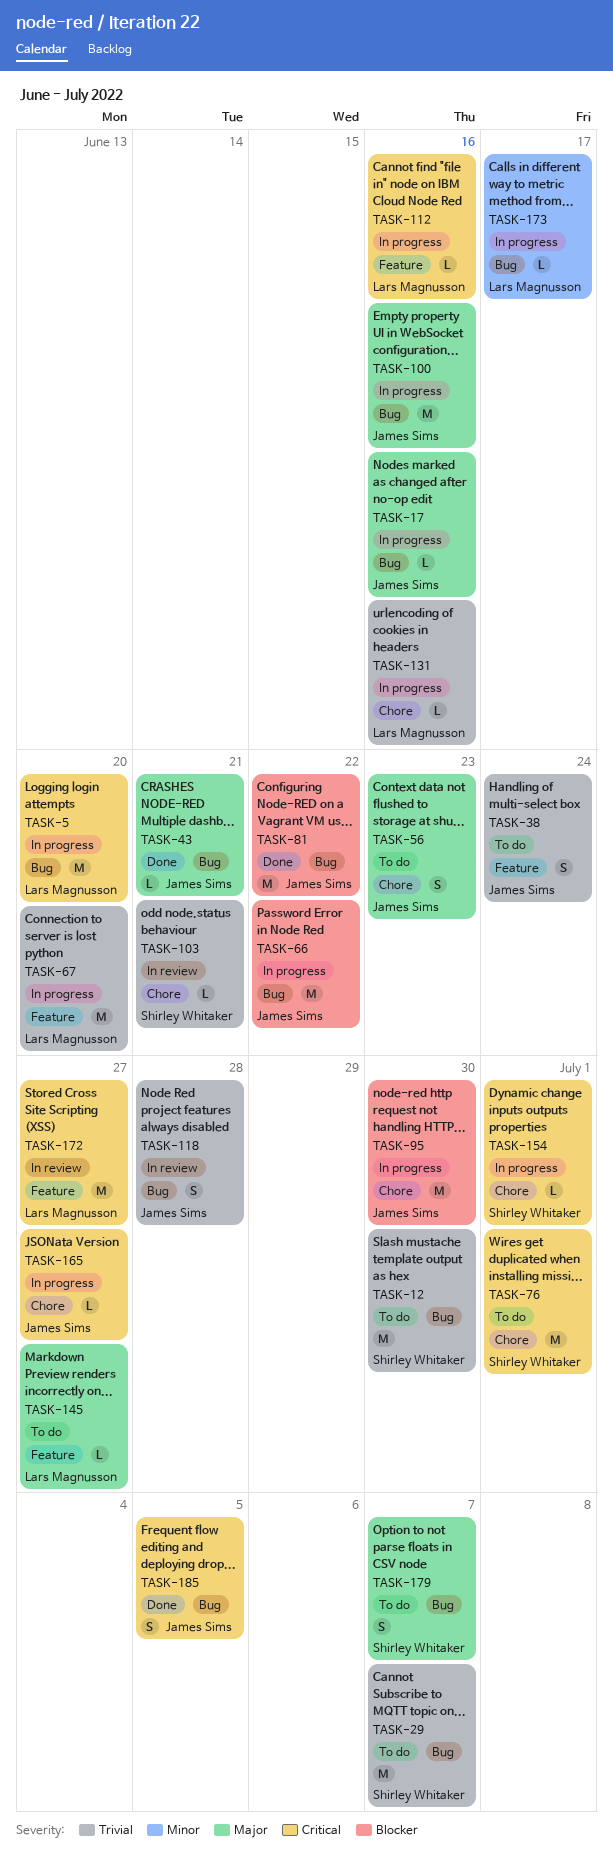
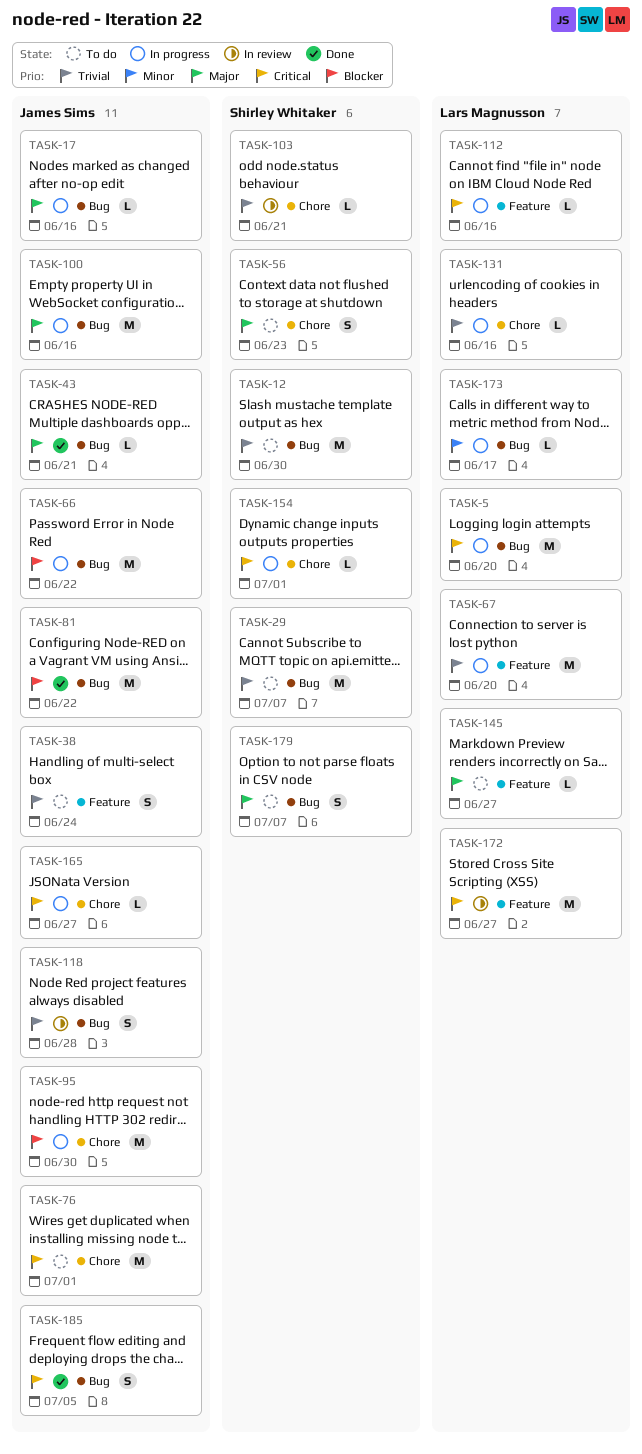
TASK-56, owner: James Sims -> Shirley Whitaker
TASK-76, owner: Shirley Whitaker -> James Sims

